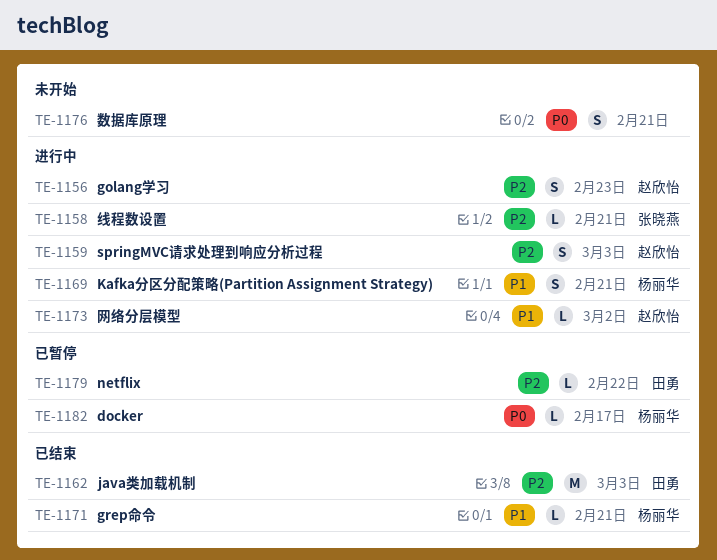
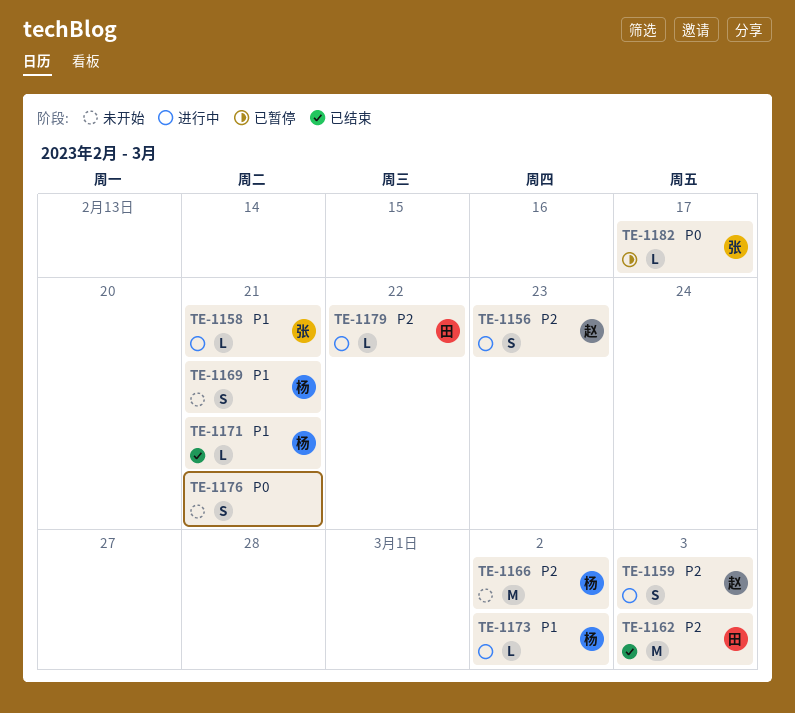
TE-1158, priority: P2 -> P1
TE-1166: none -> present
TE-1169, status: 进行中 -> 未开始
TE-1173, owner: 赵欣怡 -> 杨丽华
TE-1179, status: 已暂停 -> 进行中
TE-1182, owner: 杨丽华 -> 张晓燕

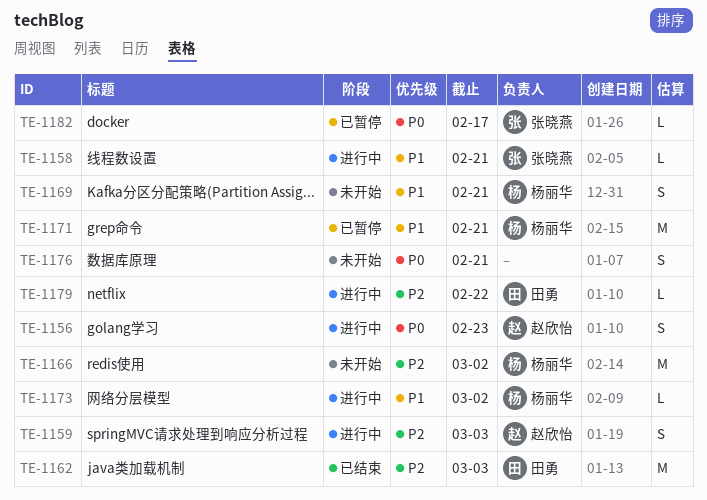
TE-1156, priority: P2 -> P0
TE-1171, status: 已结束 -> 已暂停
TE-1171, estimate: L -> M

